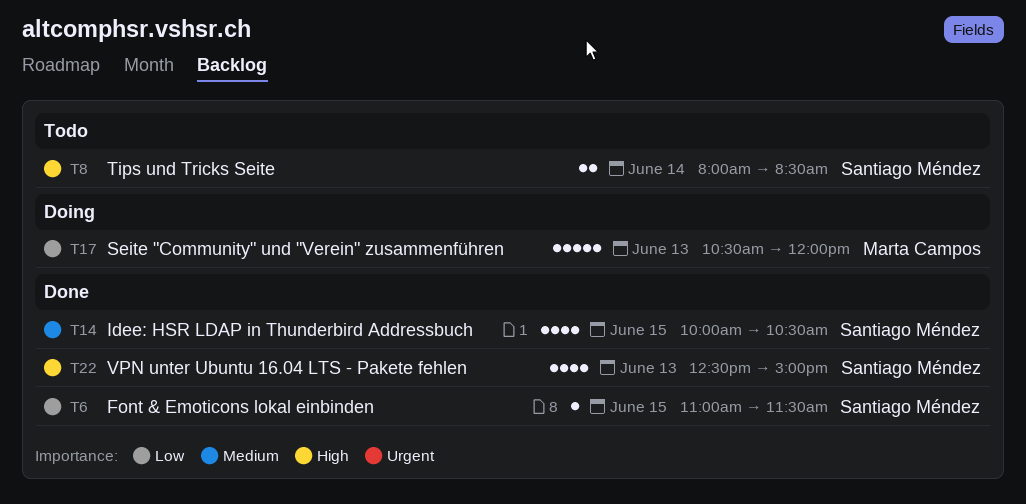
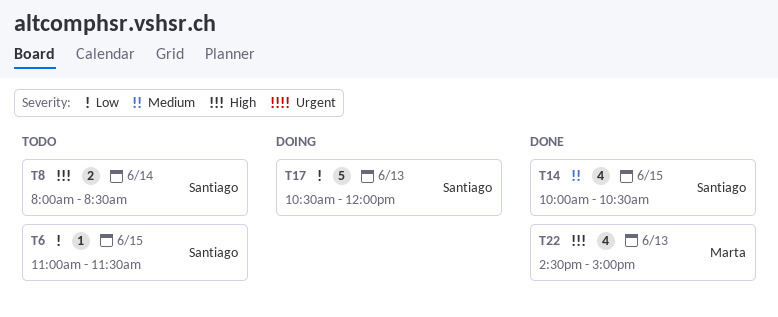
T6, status: Done -> Todo
T17, owner: Marta Campos -> Santiago Méndez
T22, owner: Santiago Méndez -> Marta Campos
T22, begins: 12:30 -> 14:30

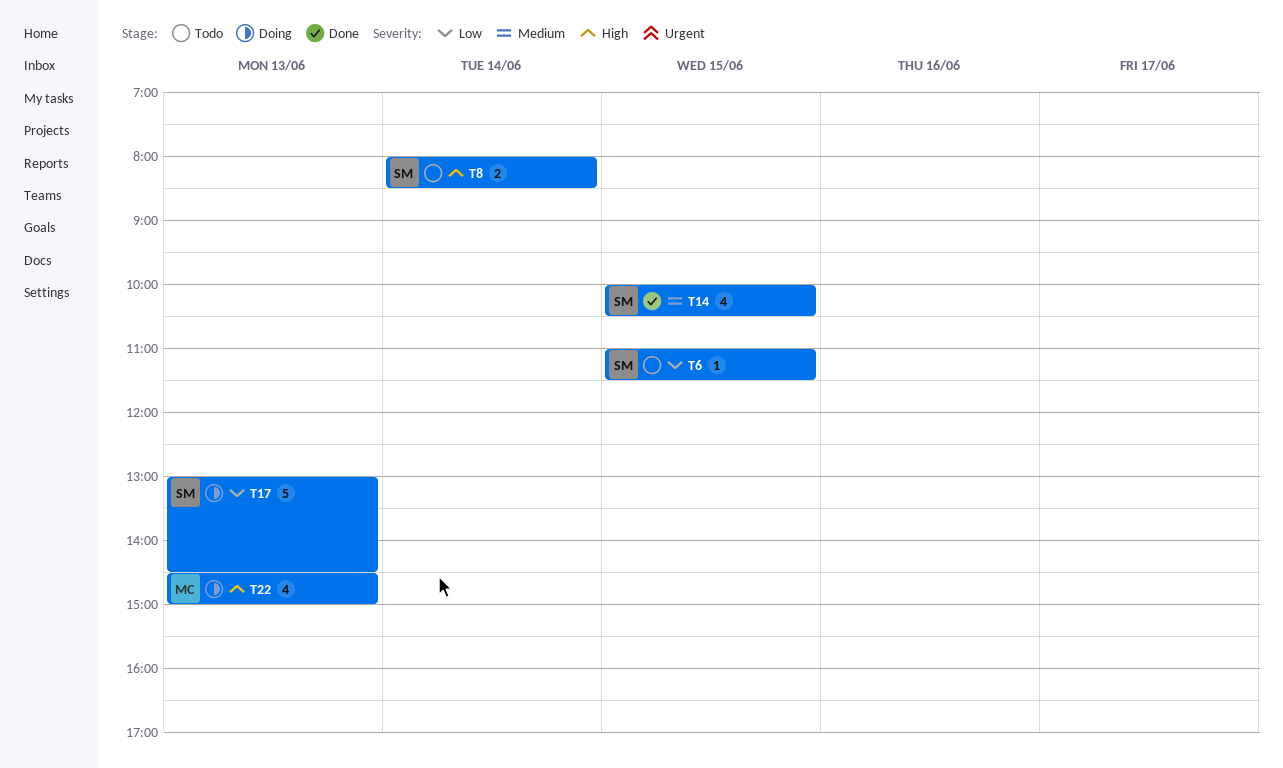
T17, begins: 10:30 -> 13:00
T17, ends: 12:00 -> 14:30
T22, status: Done -> Doing

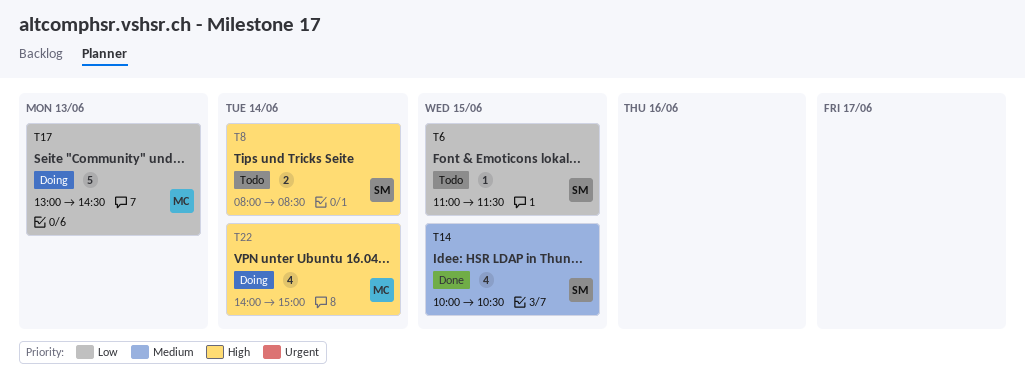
T17, owner: SM -> MC
T22, day: Jun 13 -> Jun 14
T22, begins: 14:30 -> 14:00

